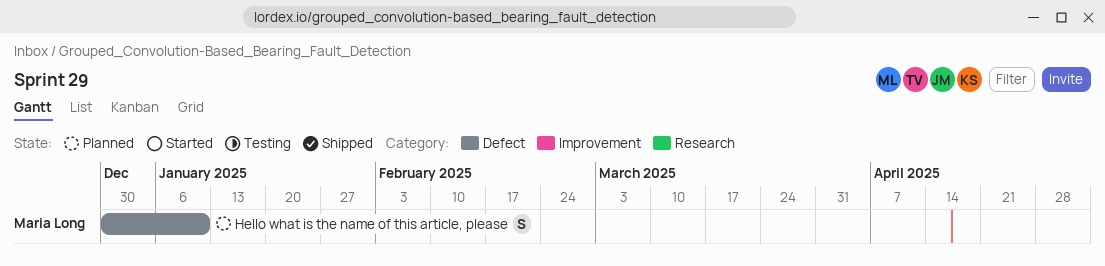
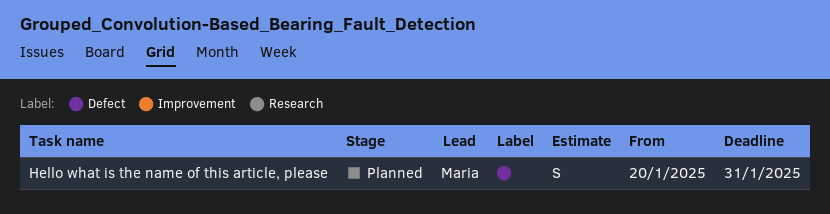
Hello what is the name of this article, please, start: Dec 30 -> Jan 20
Hello what is the name of this article, please, due: Jan 10 -> Jan 31

